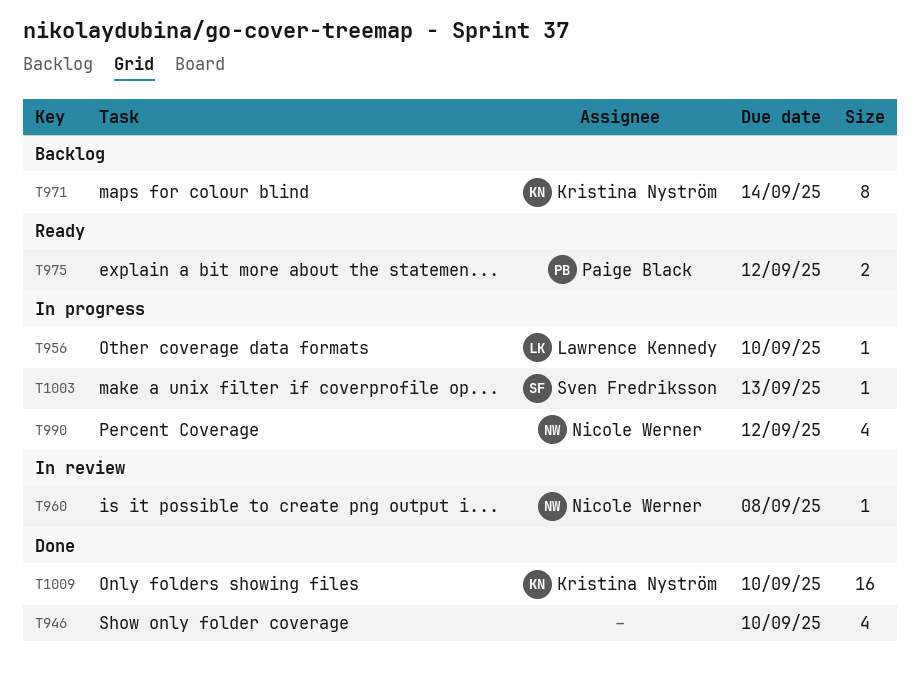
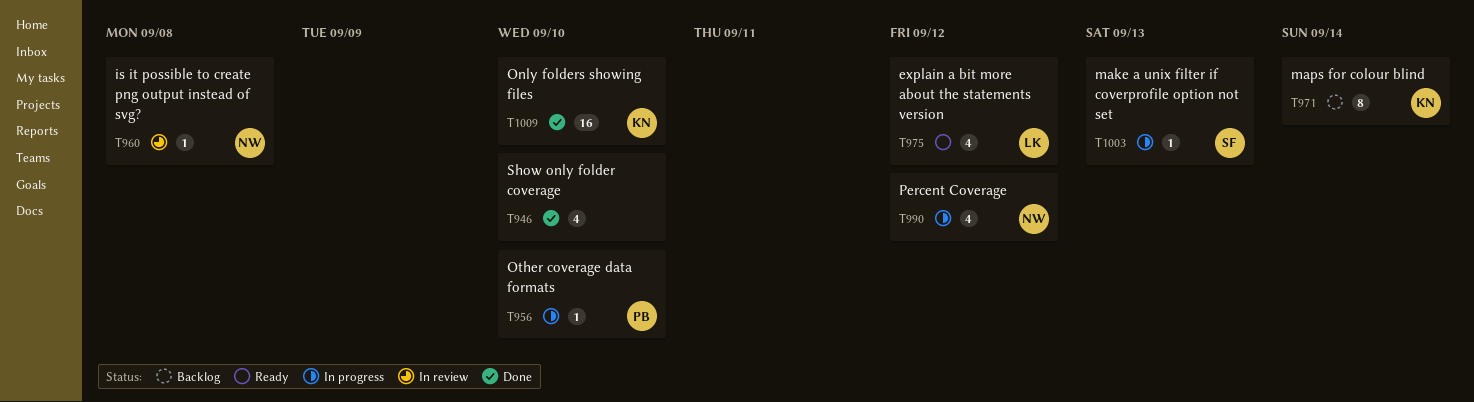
T956, owner: Lawrence Kennedy -> Paige Black
T975, owner: Paige Black -> Lawrence Kennedy
T975, estimate: 2 -> 4

